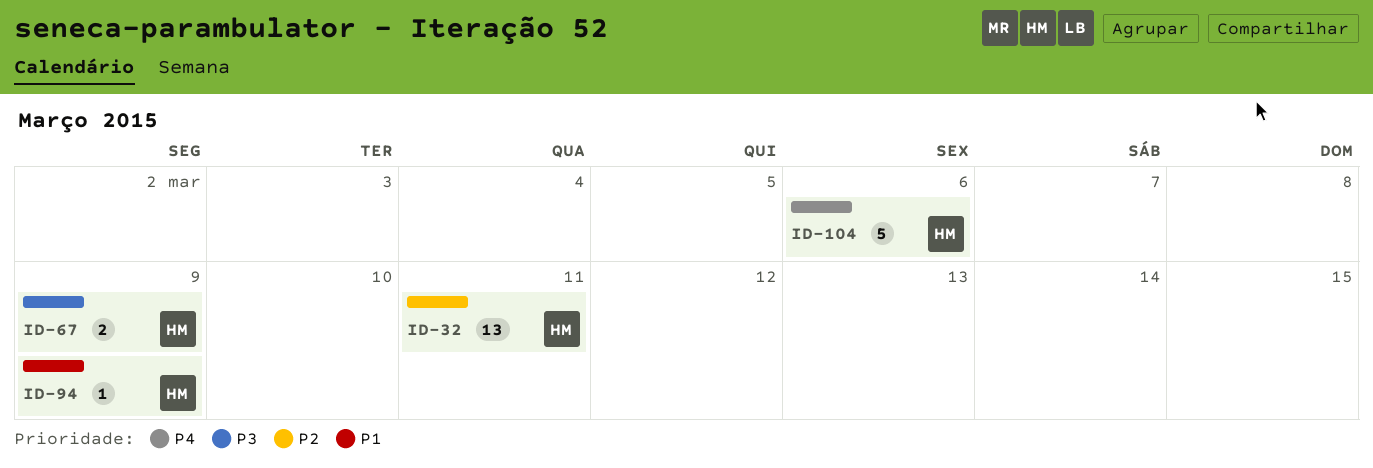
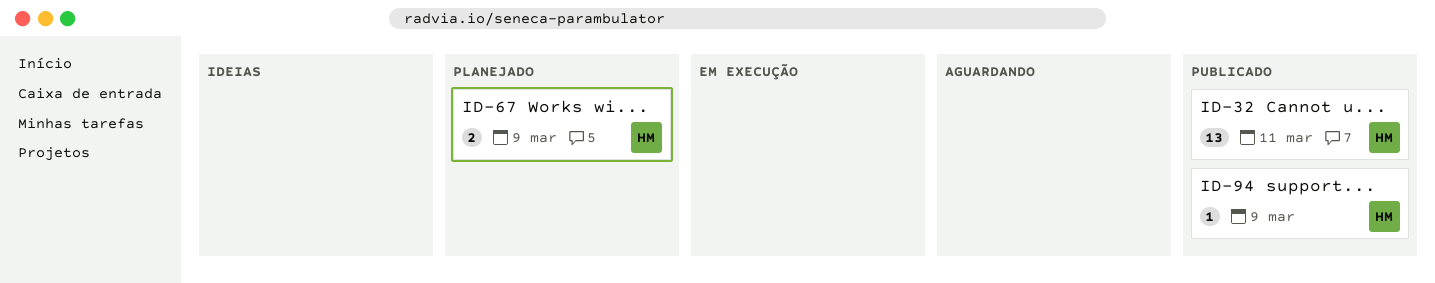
ID-104: present -> none

